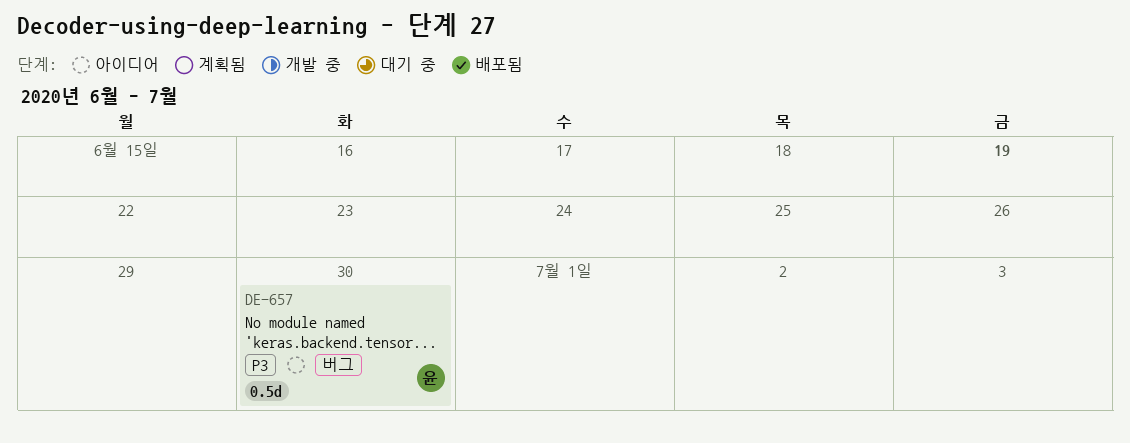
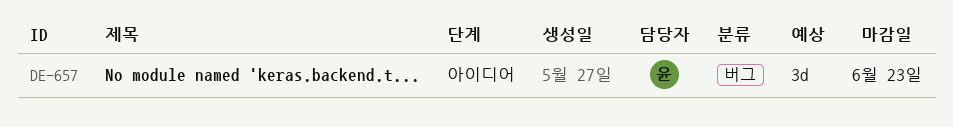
DE-657, estimate: 0.5d -> 3d
DE-657, due: Jun 30 -> Jun 23

